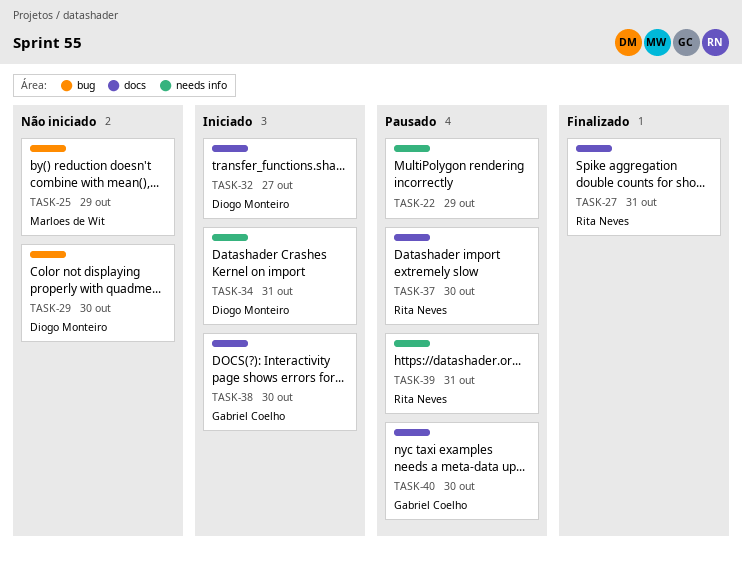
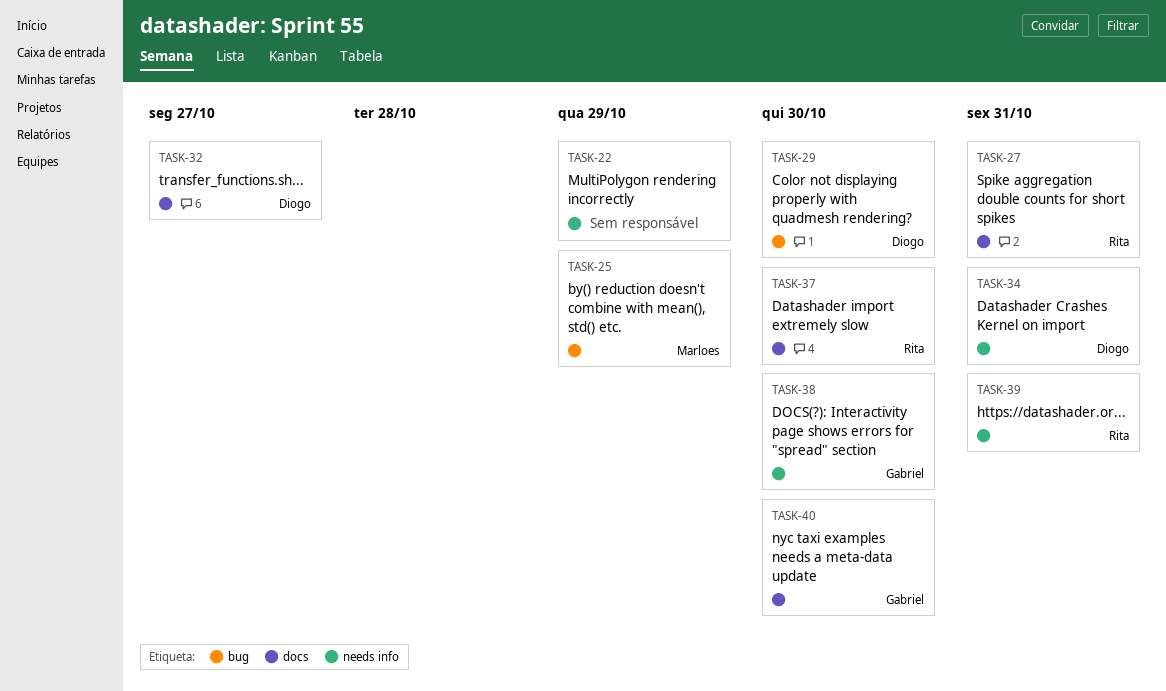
TASK-38, label: docs -> needs info

